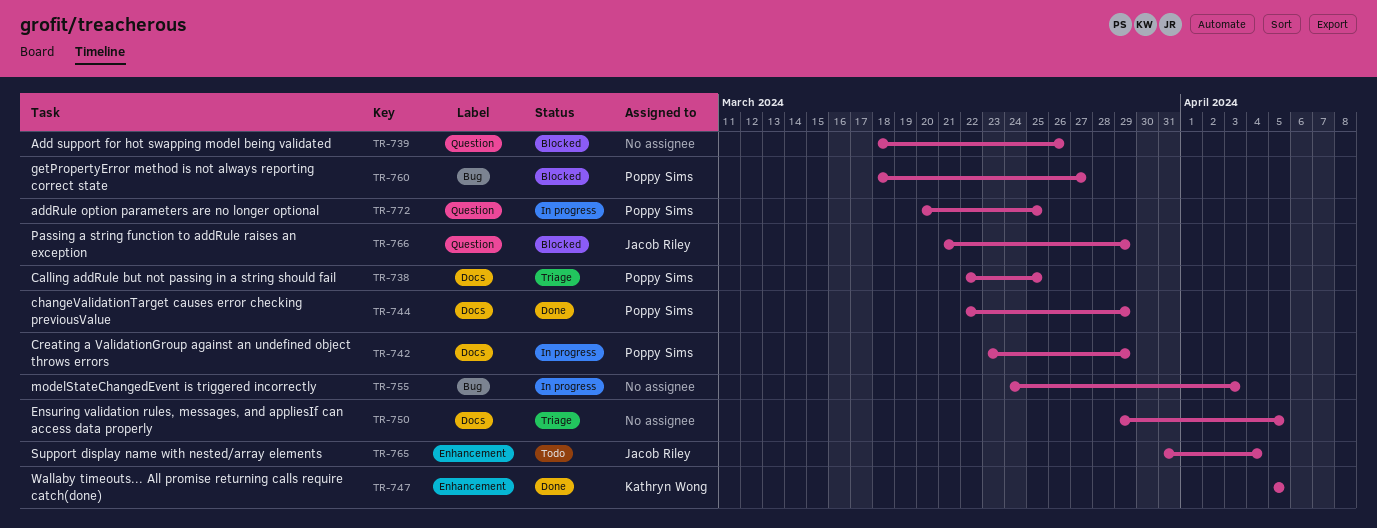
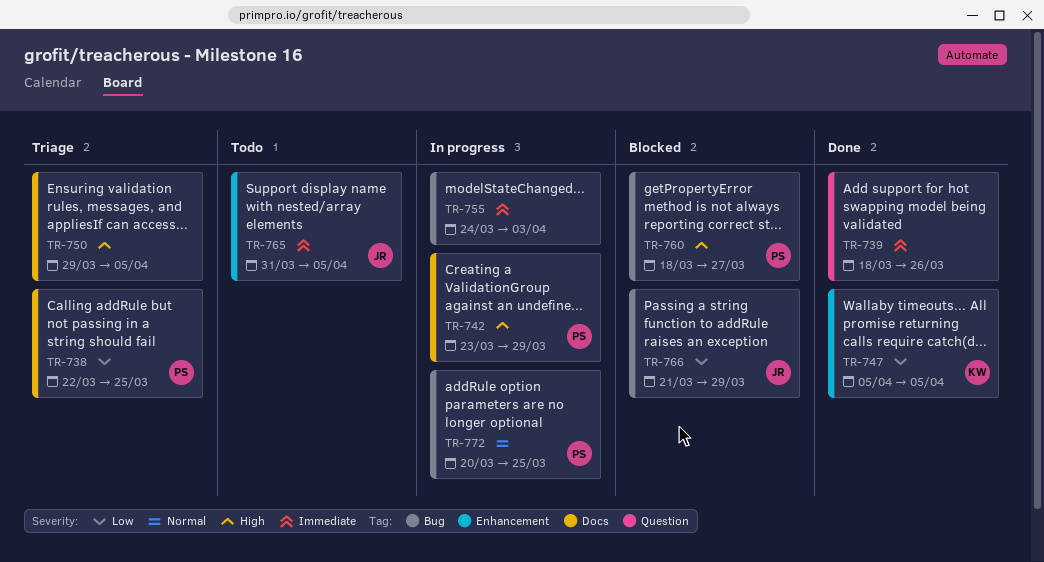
TR-739, status: Blocked -> Done
TR-744: present -> none
TR-765, due: Apr 4 -> Apr 5
TR-766, label: Question -> Bug
TR-772, label: Question -> Bug

